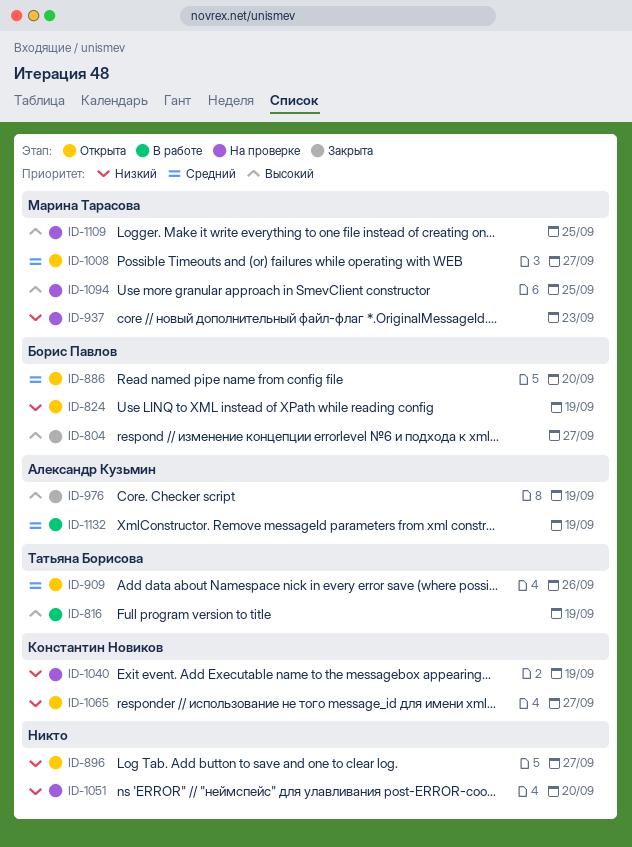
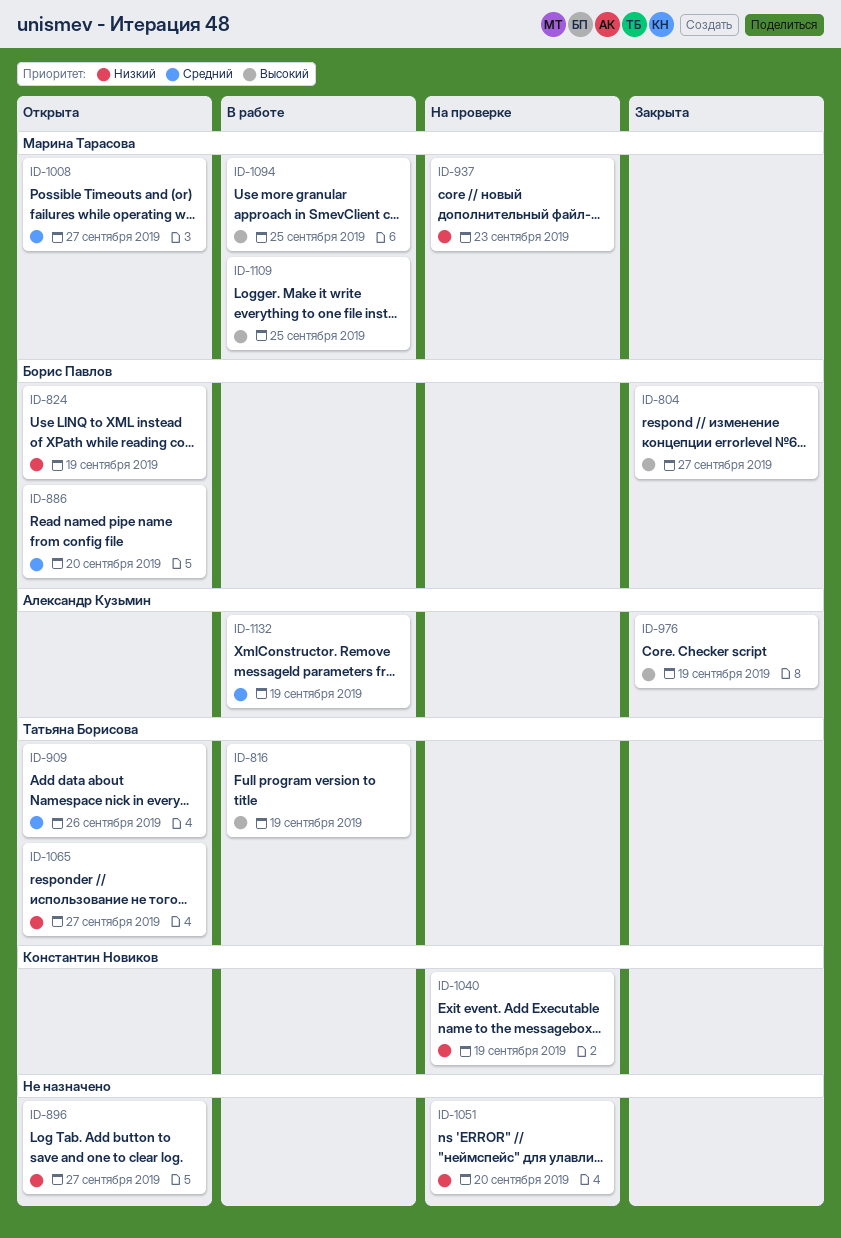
ID-1065, owner: Константин Новиков -> Татьяна Борисова
ID-1094, status: На проверке -> В работе
ID-1109, status: На проверке -> В работе

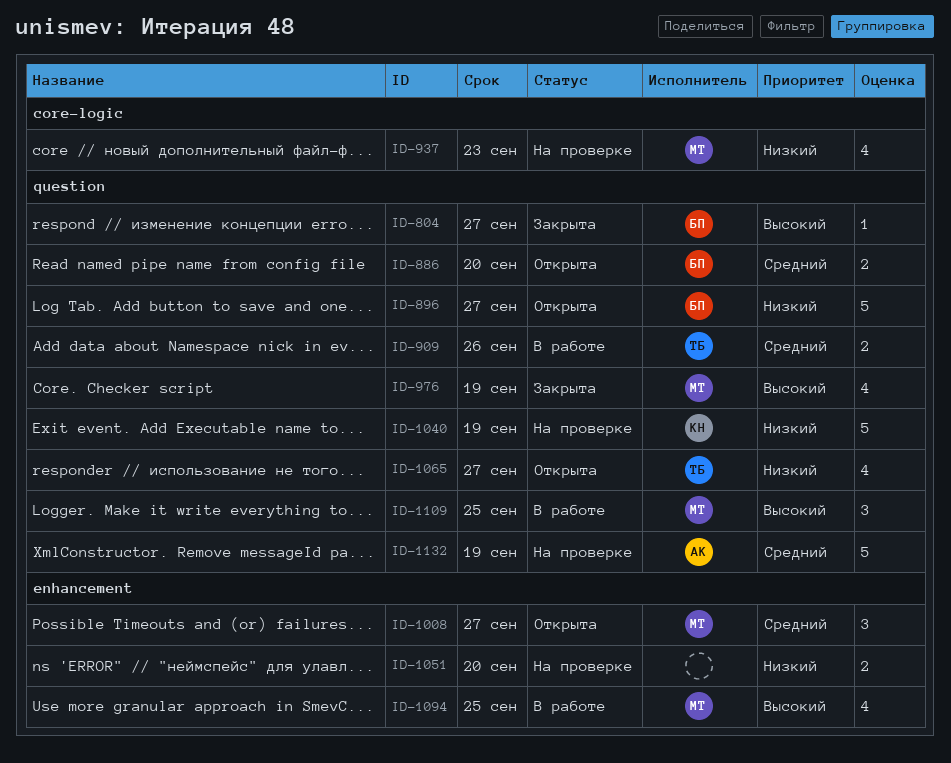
ID-816: present -> none
ID-824: present -> none
ID-896, owner: none -> Борис Павлов
ID-909, status: Открыта -> В работе
ID-976, owner: Александр Кузьмин -> Марина Тарасова
ID-1132, status: В работе -> На проверке

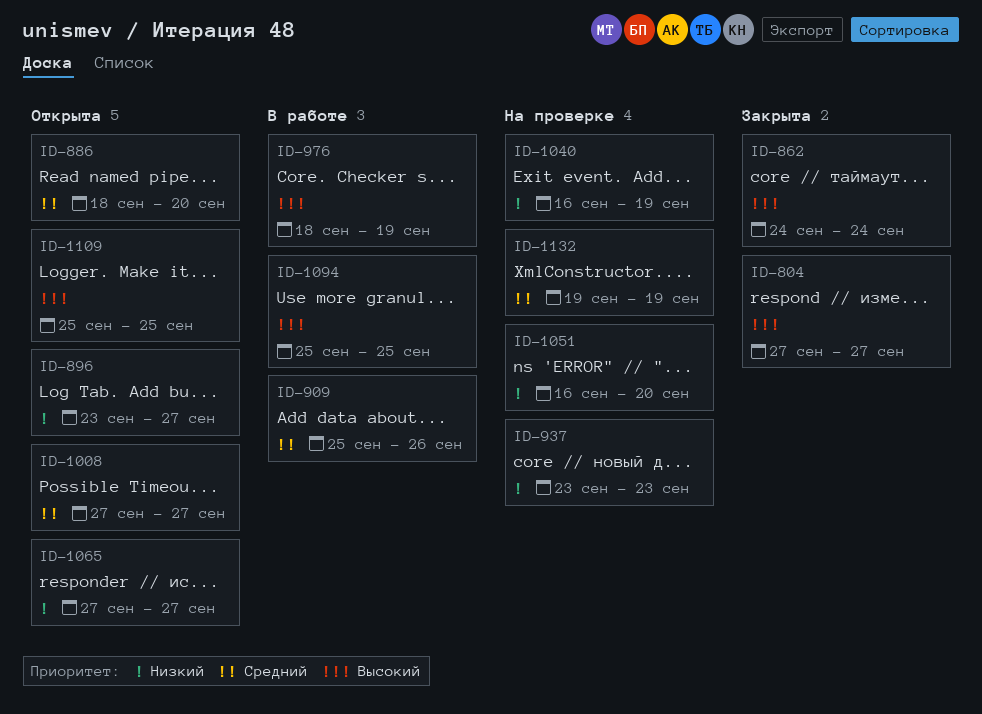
ID-862: none -> present
ID-976, status: Закрыта -> В работе
ID-1109, status: В работе -> Открыта

